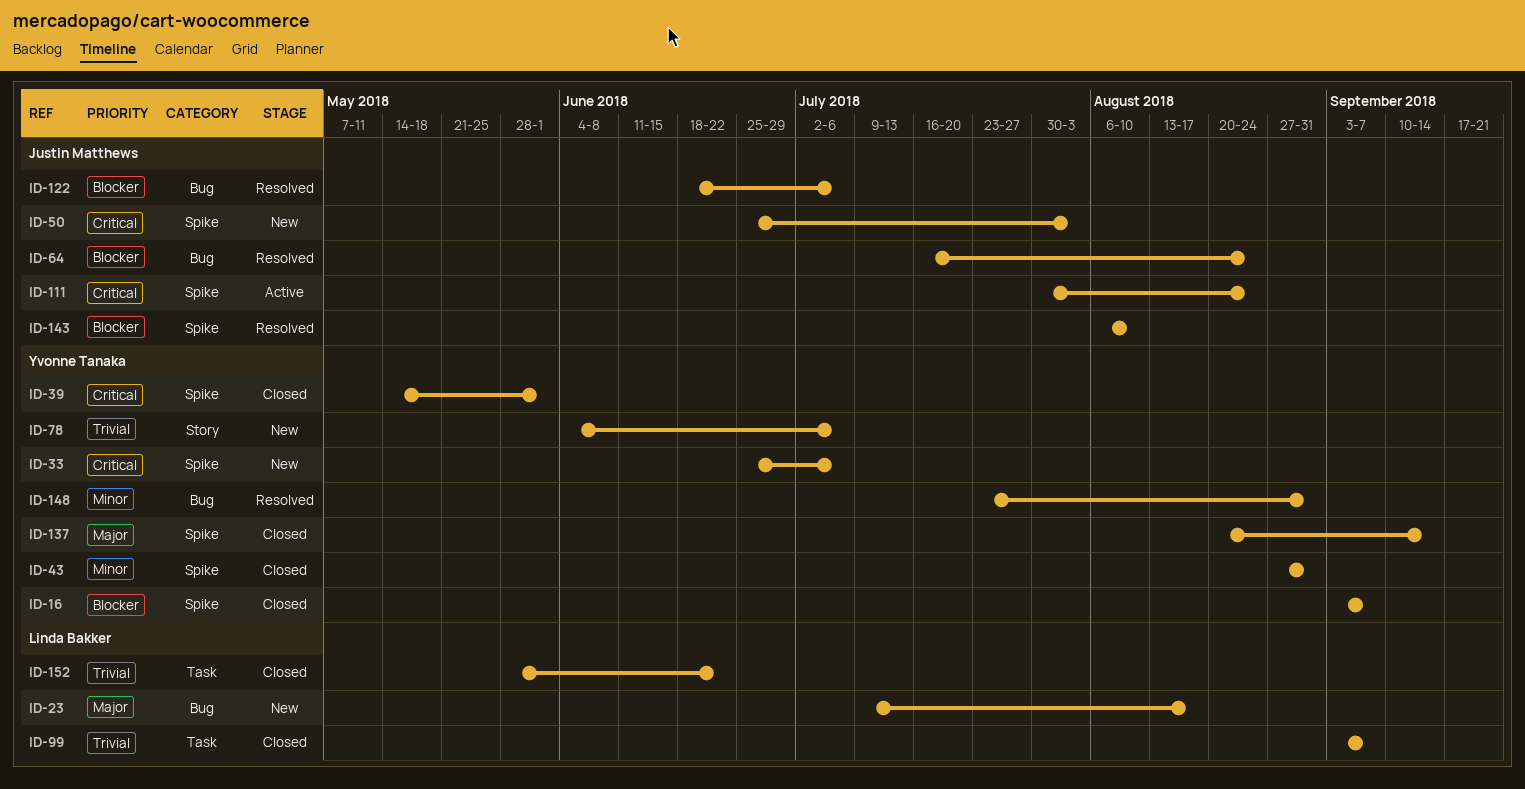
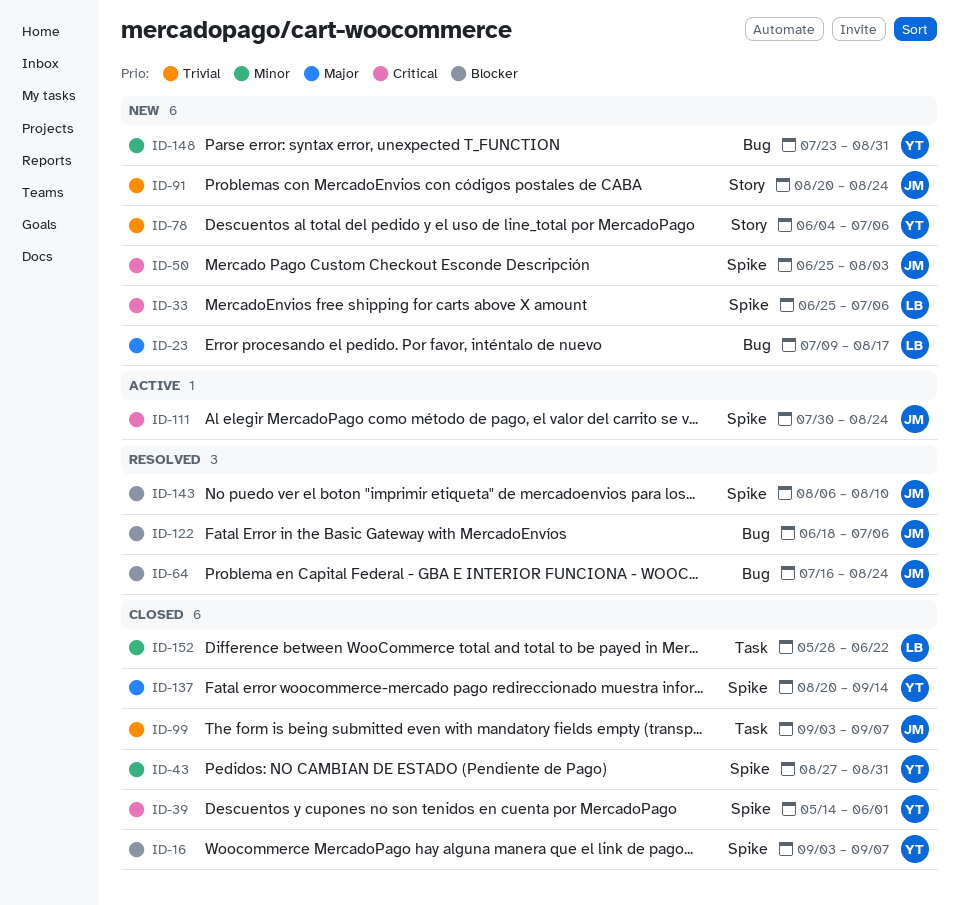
ID-33, owner: Yvonne Tanaka -> Linda Bakker
ID-91: none -> present
ID-99, owner: Linda Bakker -> Justin Matthews
ID-148, status: Resolved -> New
ID-152, priority: Trivial -> Minor

